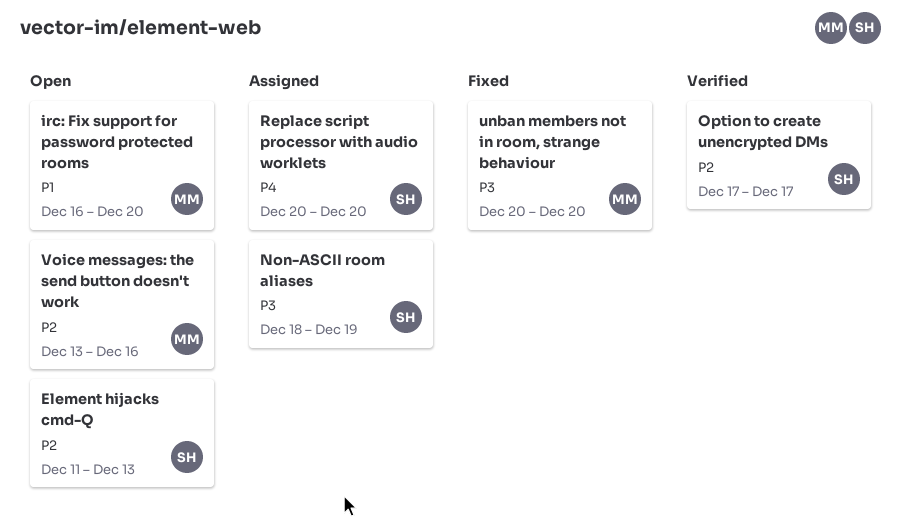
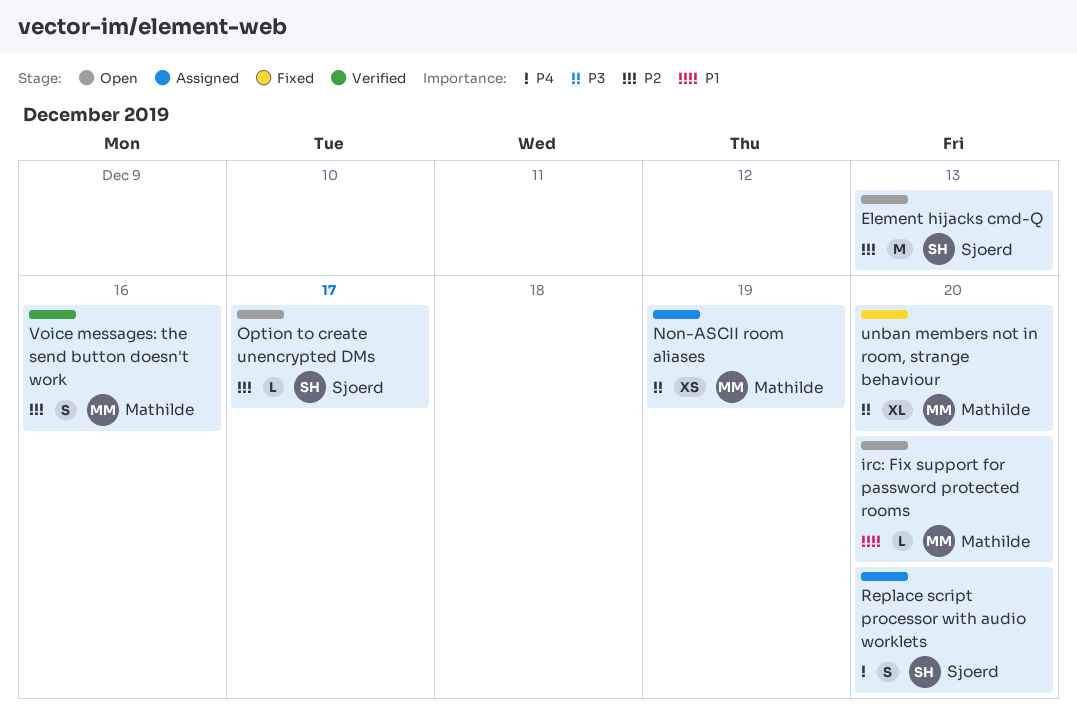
Non-ASCII room aliases, owner: Sjoerd -> Mathilde
Option to create unencrypted DMs, status: Verified -> Open
Voice messages: the send button doesn't work, status: Open -> Verified

